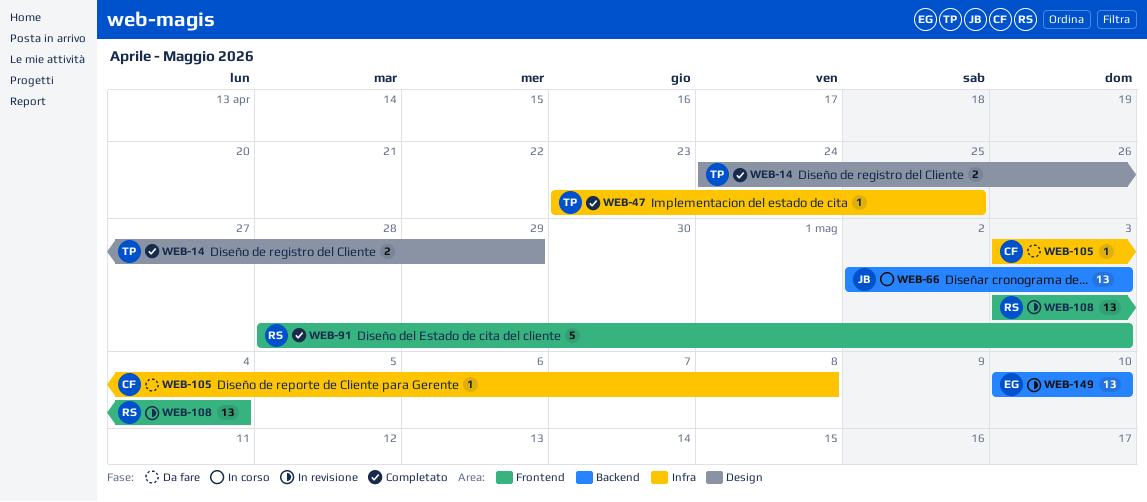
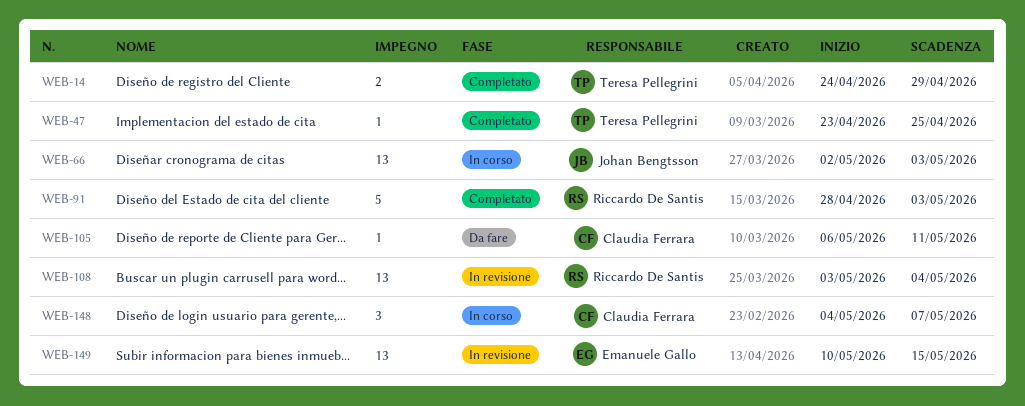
WEB-105, start: May 3 -> May 6
WEB-105, due: May 8 -> May 11
WEB-148: none -> present
WEB-149, due: May 10 -> May 15

